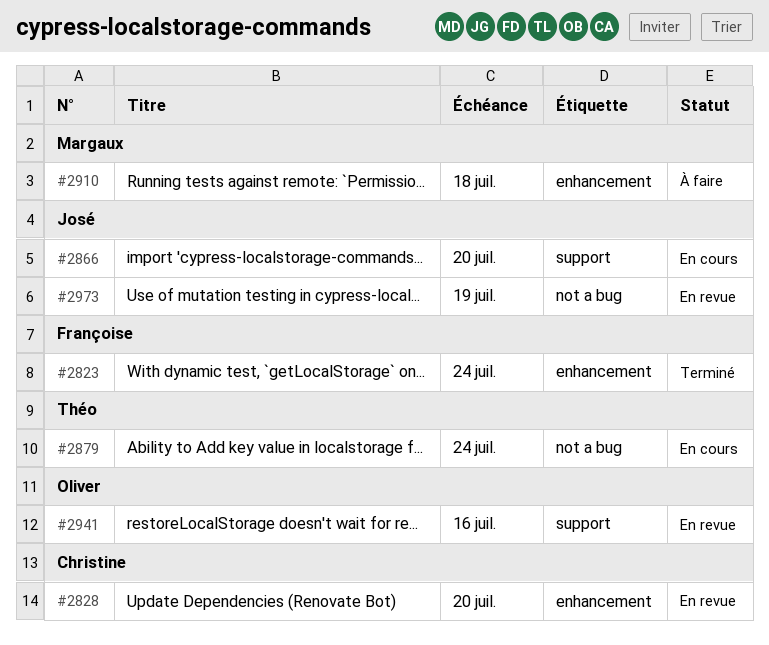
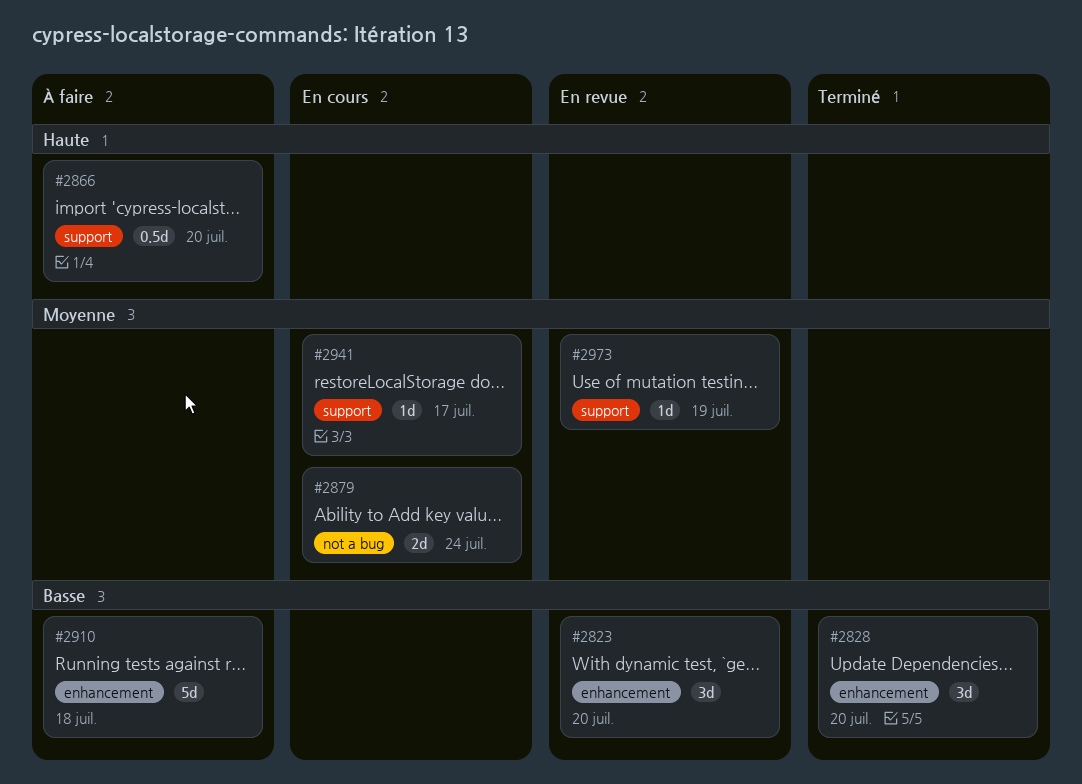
#2823, status: Terminé -> En revue
#2823, due: Jul 24 -> Jul 20
#2828, status: En revue -> Terminé
#2866, status: En cours -> À faire
#2941, status: En revue -> En cours
#2941, due: Jul 16 -> Jul 17
#2973, label: not a bug -> support

